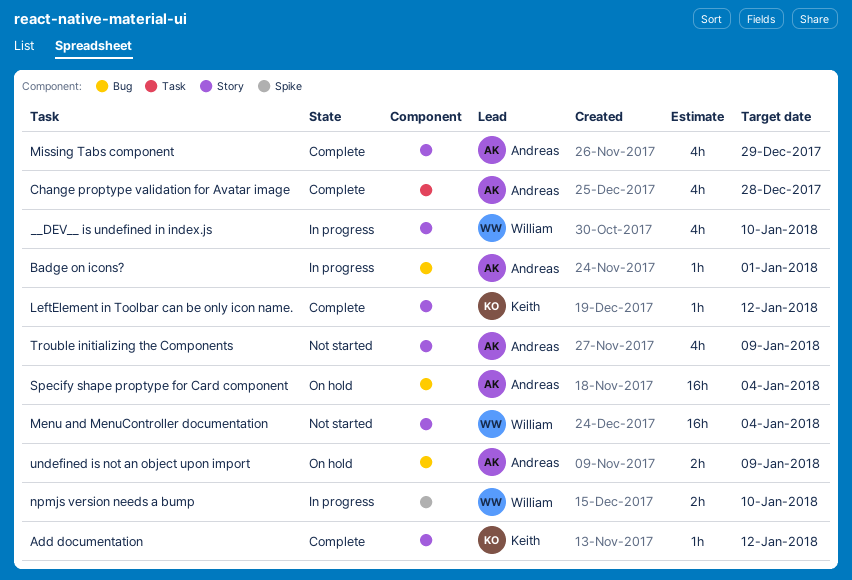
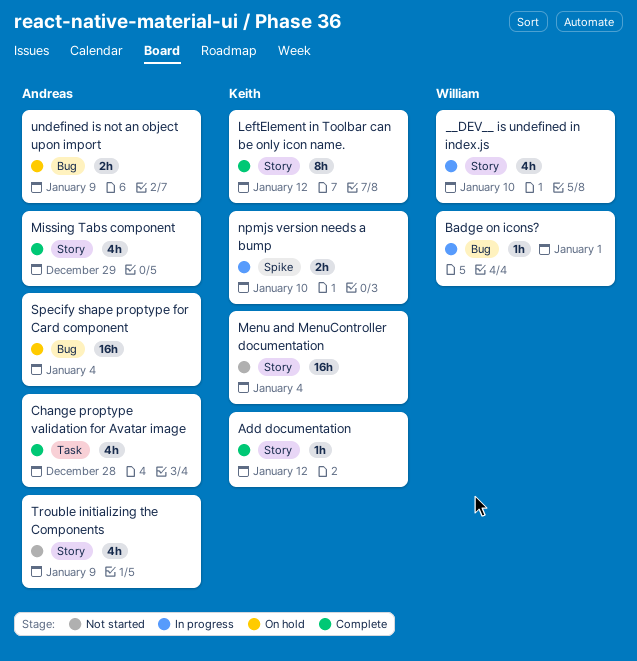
Badge on icons?, owner: Andreas -> William
LeftElement in Toolbar can be only icon name., estimate: 1h -> 8h
Menu and MenuController documentation, owner: William -> Keith
npmjs version needs a bump, owner: William -> Keith

